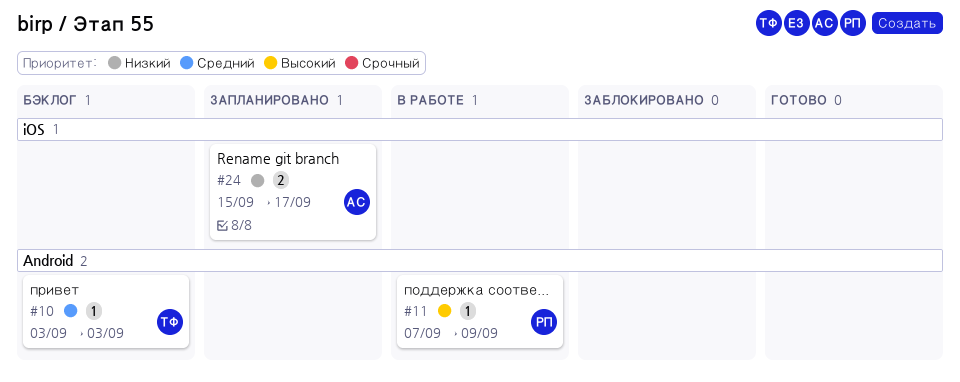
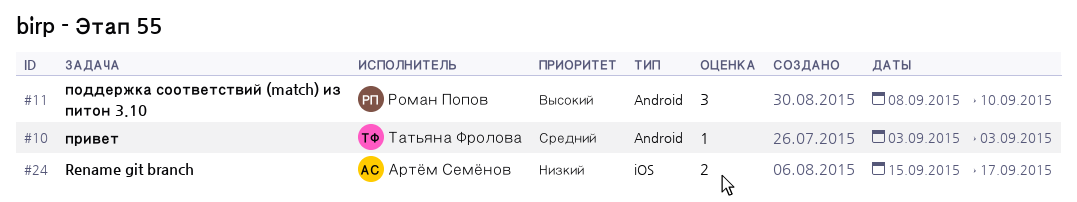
#11, estimate: 1 -> 3
#11, start: Sep 7 -> Sep 8
#11, due: Sep 9 -> Sep 10

